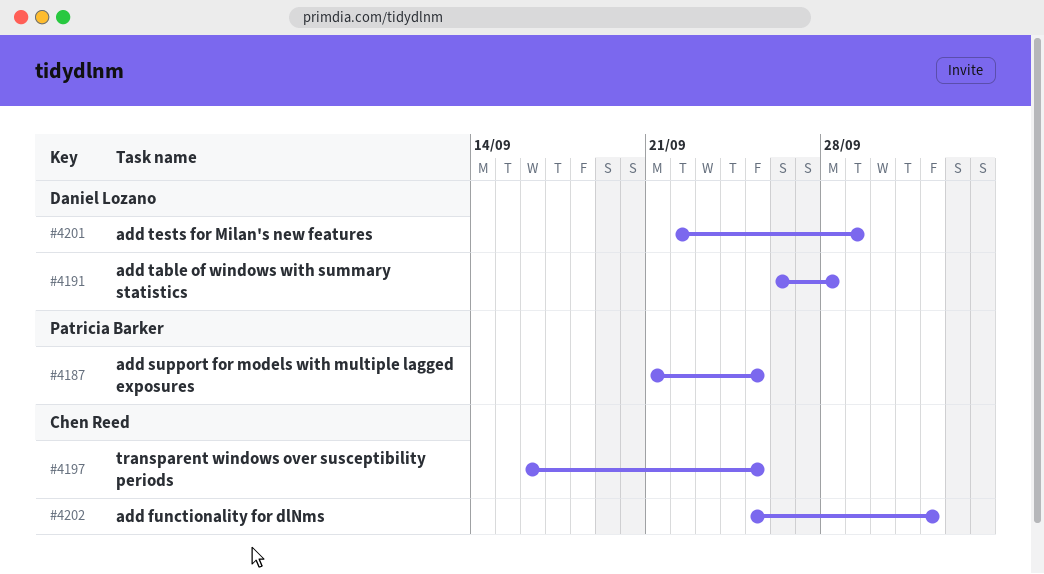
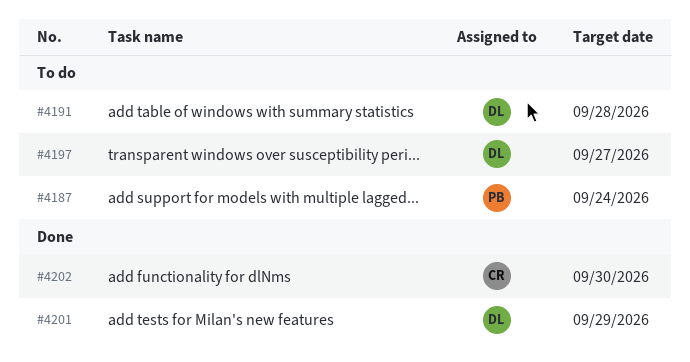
#4187, due: Sep 25 -> Sep 24
#4197, owner: Chen Reed -> Daniel Lozano
#4197, due: Sep 25 -> Sep 27
#4202, due: Oct 2 -> Sep 30

